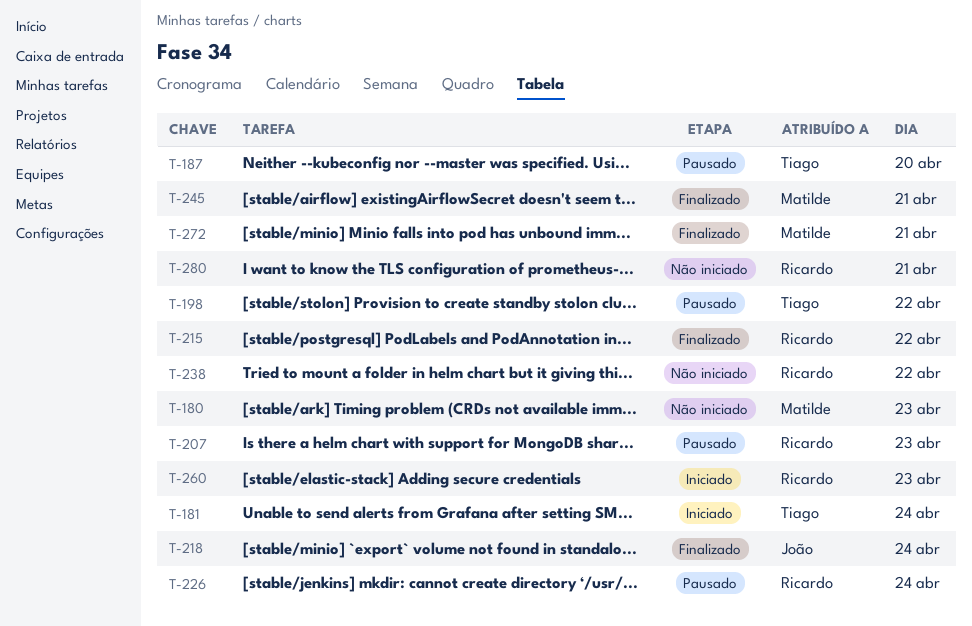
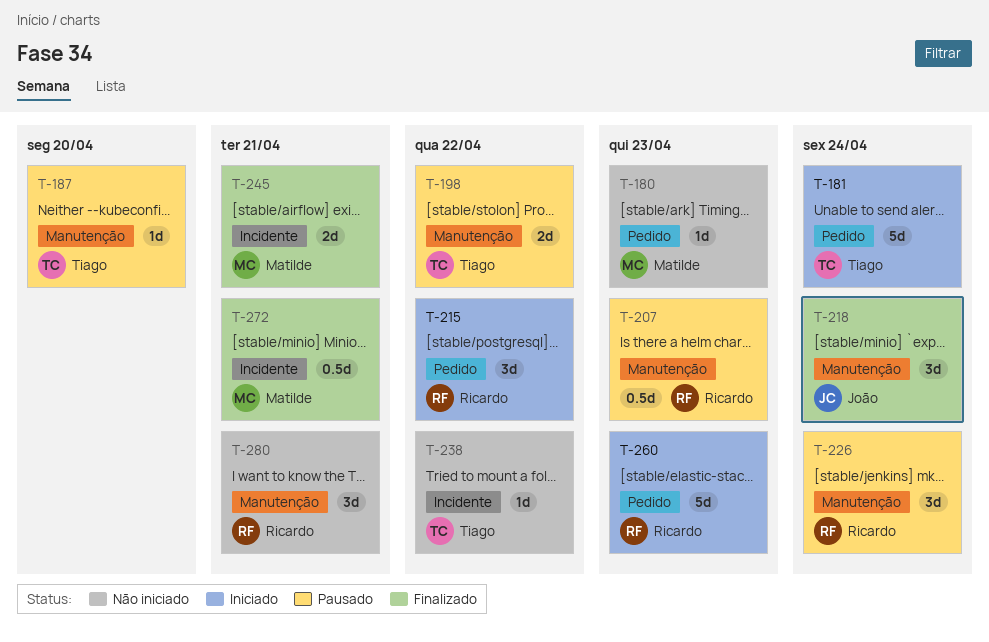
T-215, status: Finalizado -> Iniciado
T-238, owner: Ricardo -> Tiago

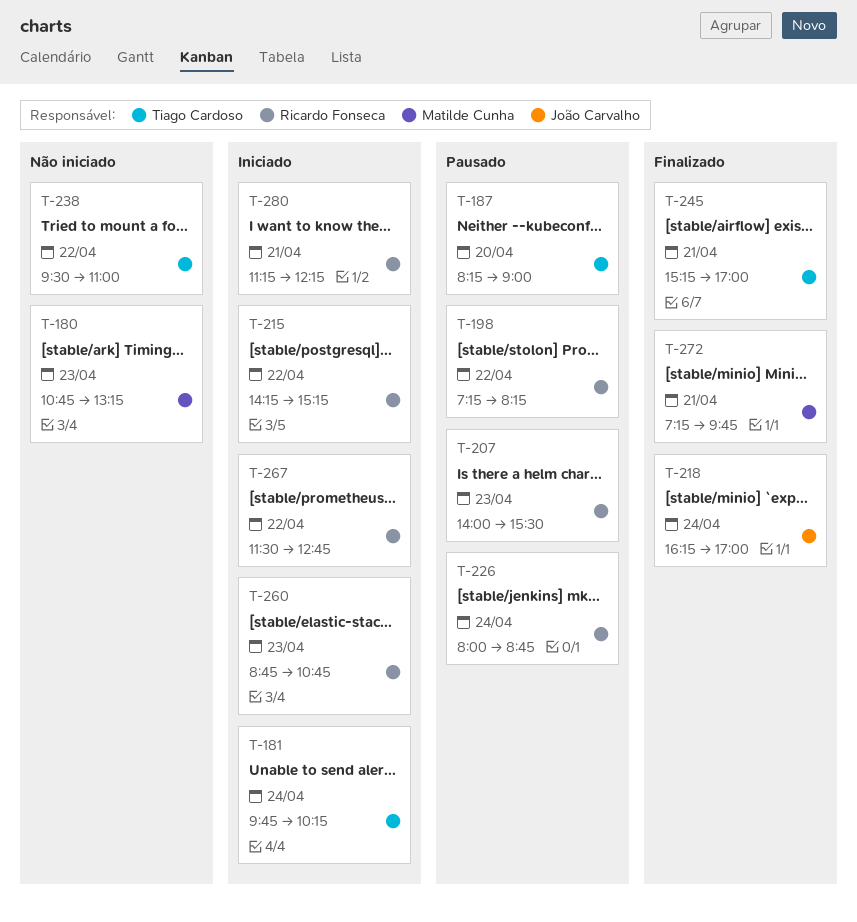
T-198, owner: Tiago Cardoso -> Ricardo Fonseca
T-245, owner: Matilde Cunha -> Tiago Cardoso
T-267: none -> present
T-280, status: Não iniciado -> Iniciado

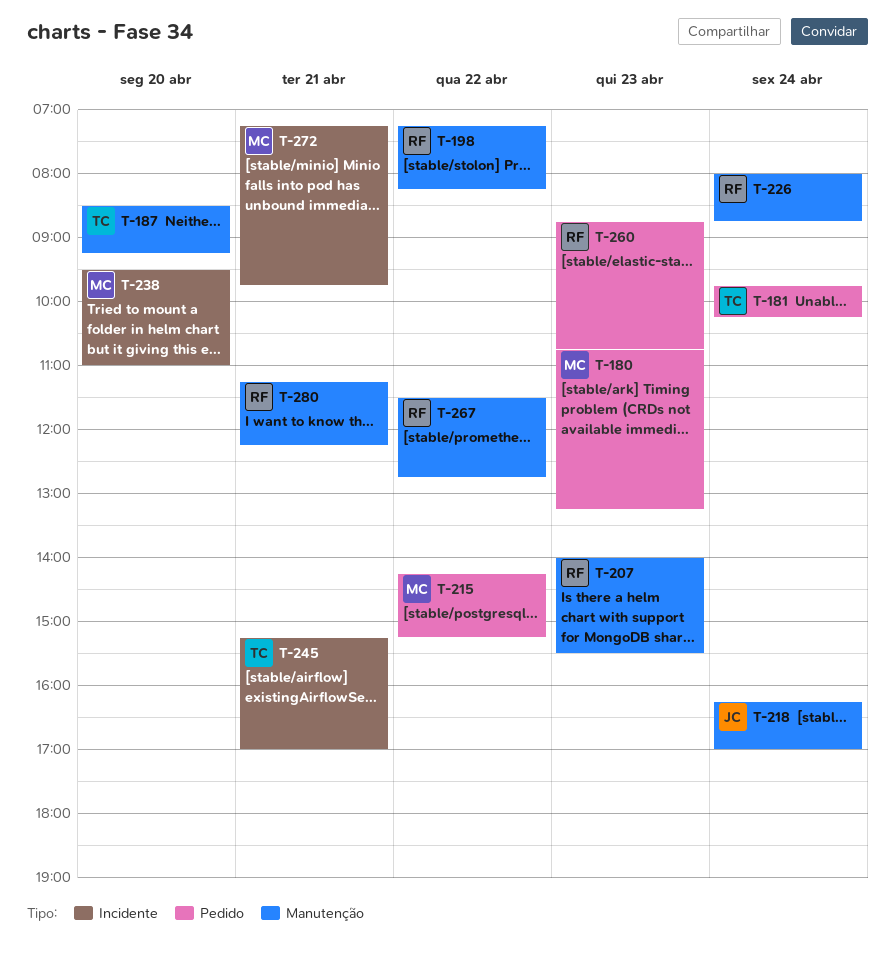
T-187, begins: 08:15 -> 08:30
T-187, ends: 09:00 -> 09:15
T-215, owner: Ricardo Fonseca -> Matilde Cunha
T-238, owner: Tiago Cardoso -> Matilde Cunha
T-238, day: Apr 22 -> Apr 20

